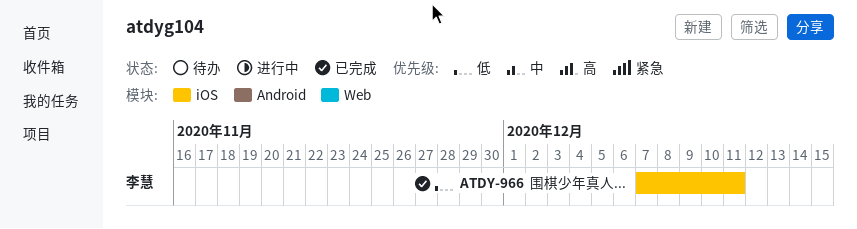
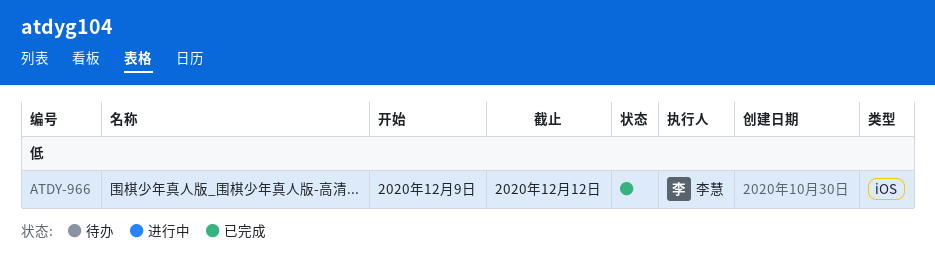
ATDY-966, start: Dec 7 -> Dec 9
ATDY-966, due: Dec 11 -> Dec 12

